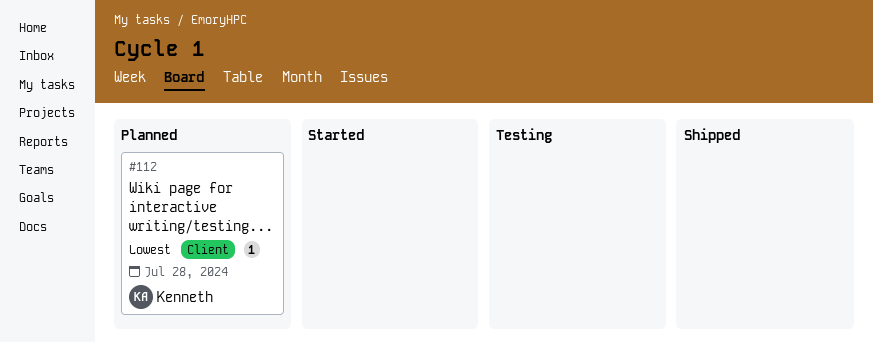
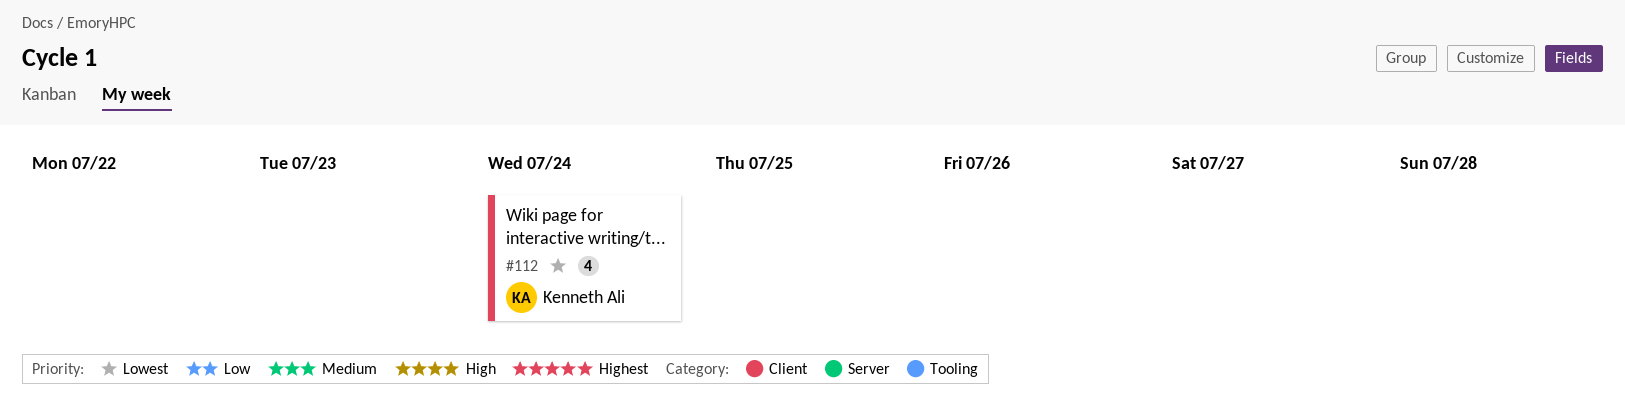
#112, estimate: 1 -> 4
#112, due: Jul 28 -> Jul 24

